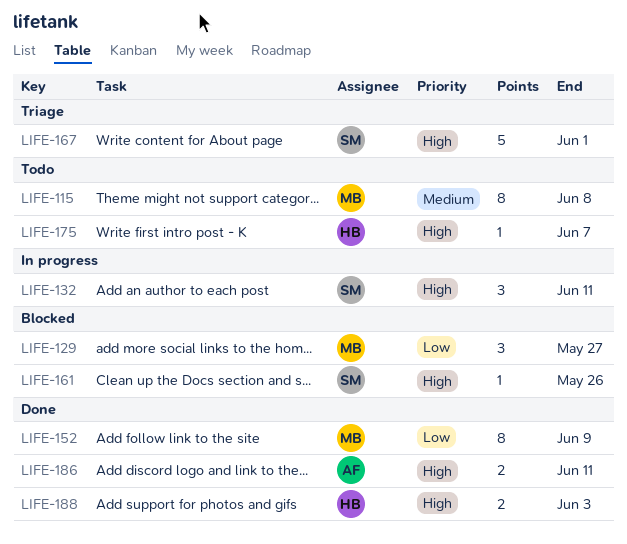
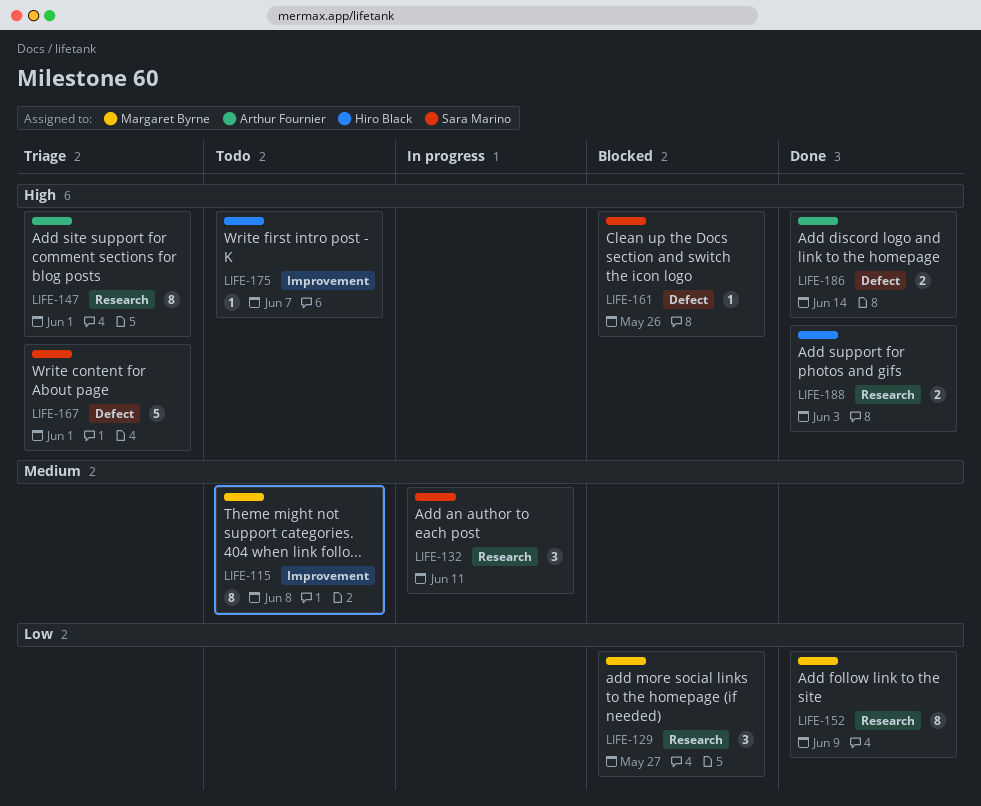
LIFE-132, priority: High -> Medium
LIFE-147: none -> present
LIFE-186, due: Jun 11 -> Jun 14

